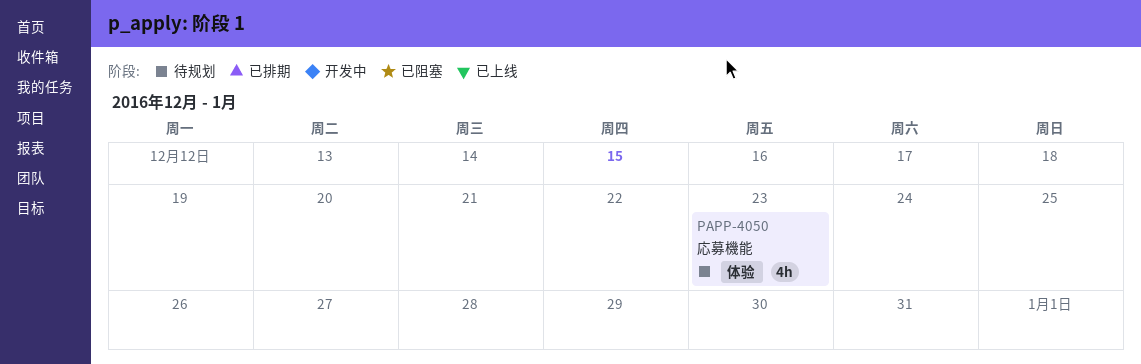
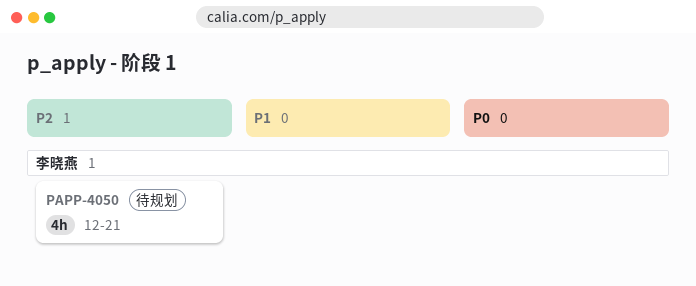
PAPP-4050, due: Dec 23 -> Dec 21

